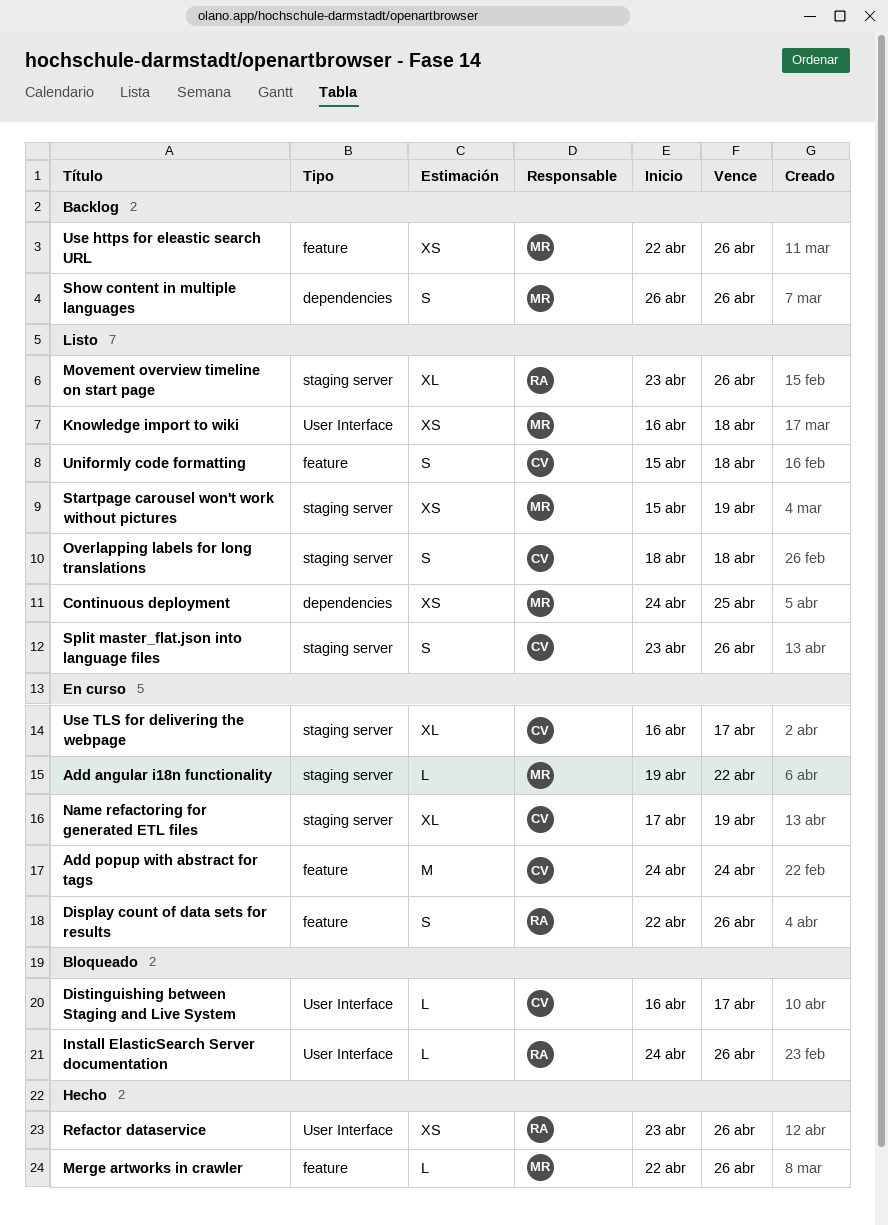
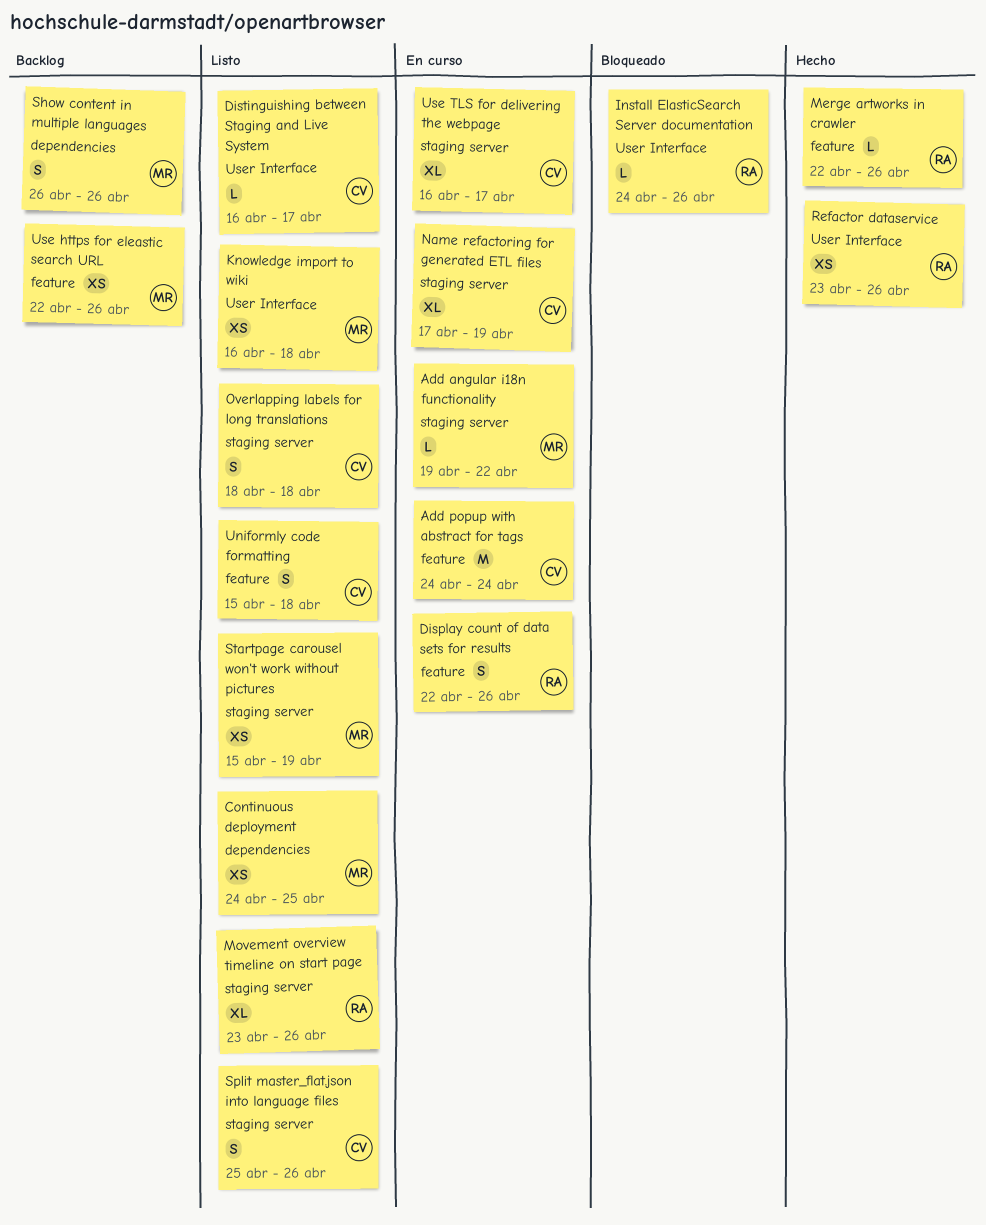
Distinguishing between Staging and Live System, status: Bloqueado -> Listo
Merge artworks in crawler, owner: MR -> RA
Split master_flat.json into language files, start: Apr 23 -> Apr 25

